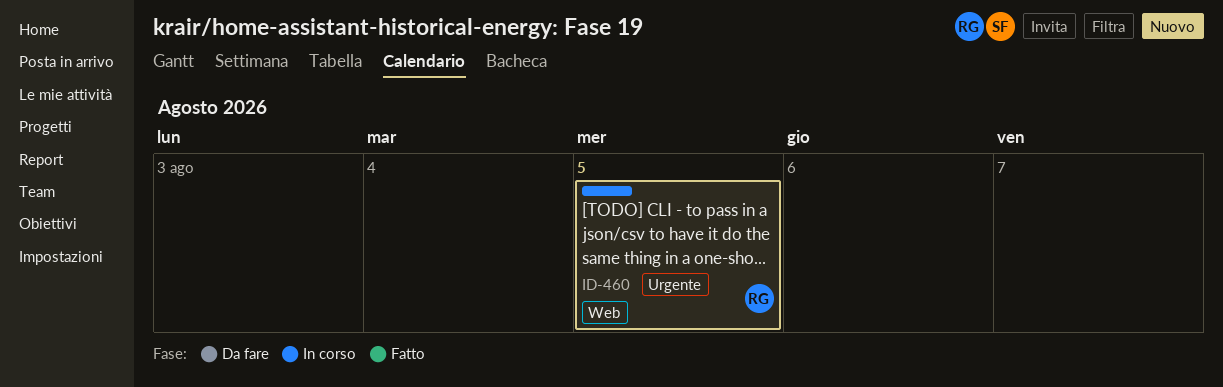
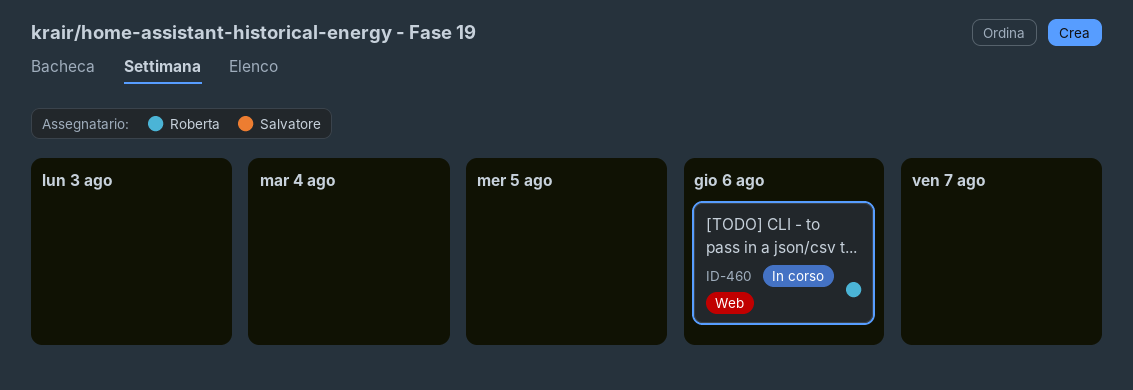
ID-460, due: Aug 5 -> Aug 6

